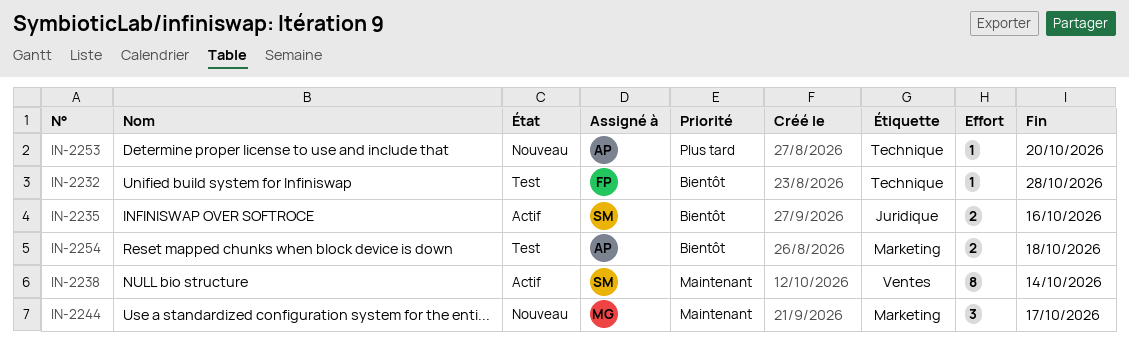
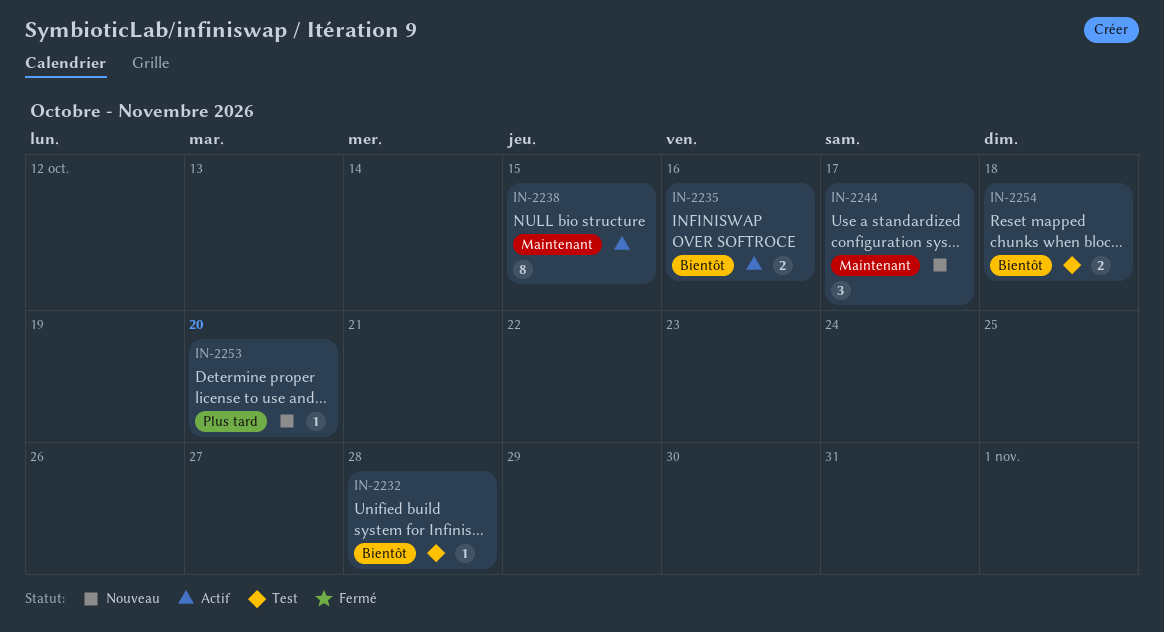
IN-2238, due: Oct 14 -> Oct 15

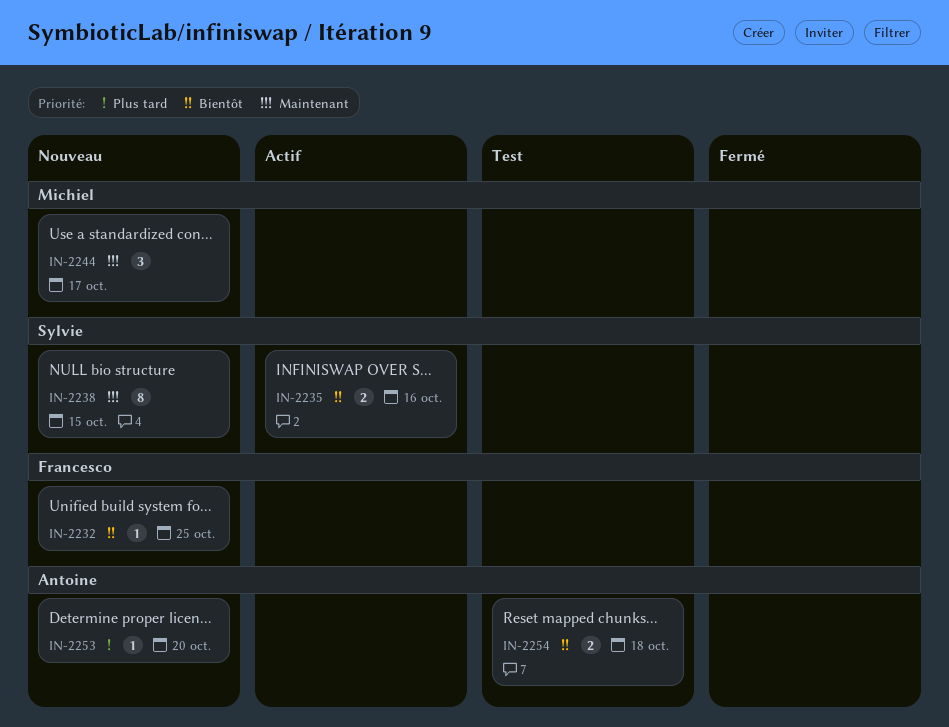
IN-2232, status: Test -> Nouveau
IN-2232, due: Oct 28 -> Oct 25
IN-2238, status: Actif -> Nouveau

